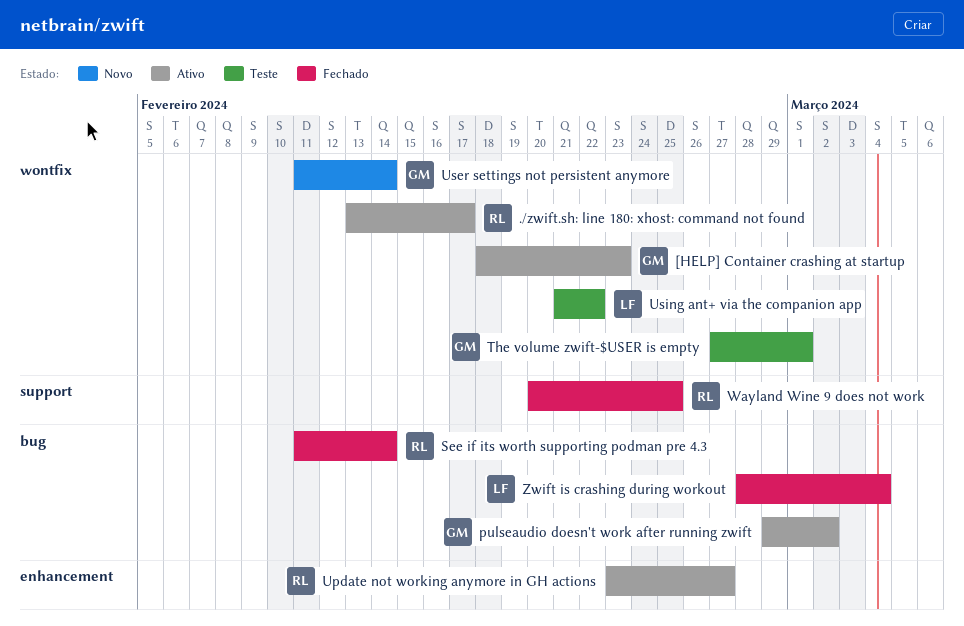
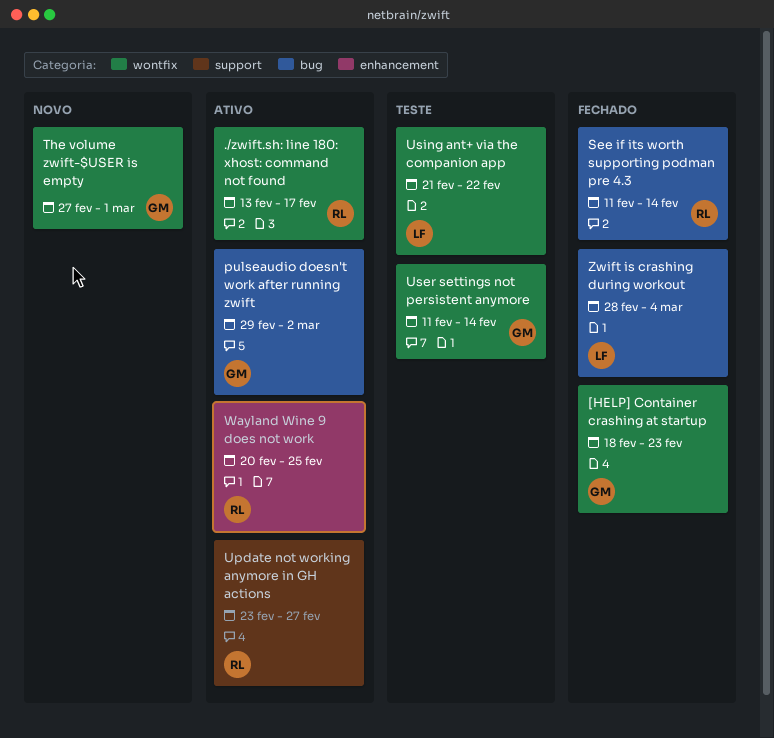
[HELP] Container crashing at startup, status: Ativo -> Fechado
The volume zwift-$USER is empty, status: Teste -> Novo
Update not working anymore in GH actions, label: enhancement -> support
User settings not persistent anymore, status: Novo -> Teste
Wayland Wine 9 does not work, status: Fechado -> Ativo
Wayland Wine 9 does not work, label: support -> enhancement

